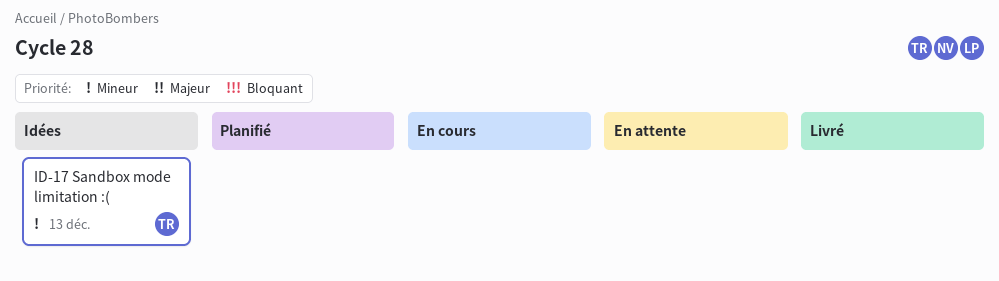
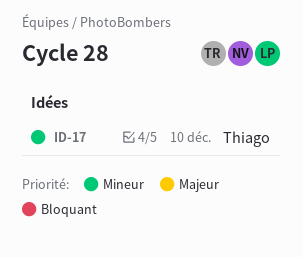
ID-17, due: Dec 13 -> Dec 10

